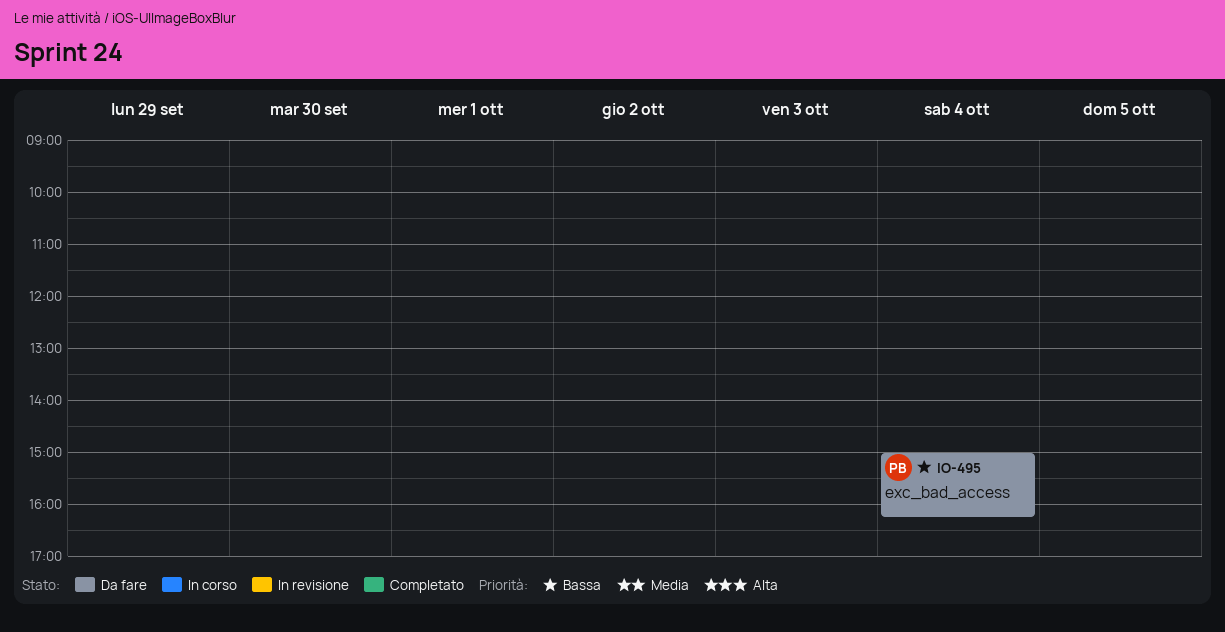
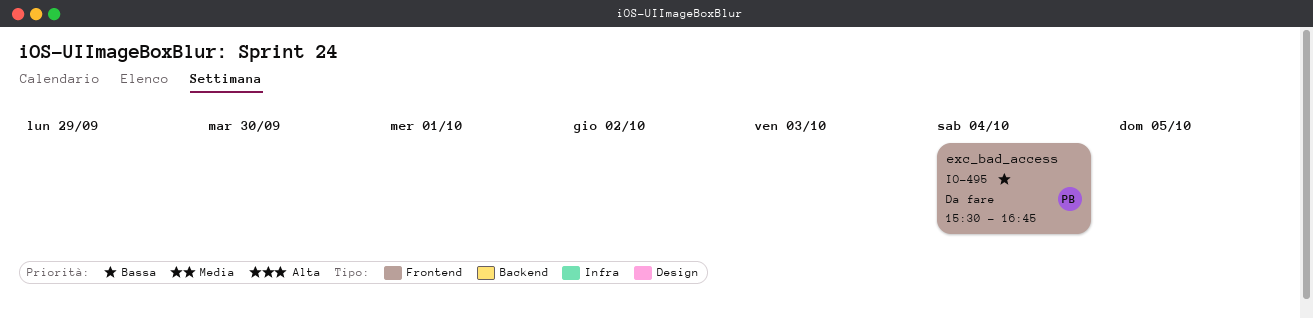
IO-495, begins: 15:00 -> 15:30
IO-495, ends: 16:15 -> 16:45

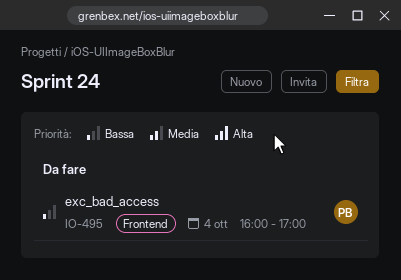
IO-495, begins: 15:30 -> 16:00
IO-495, ends: 16:45 -> 17:00

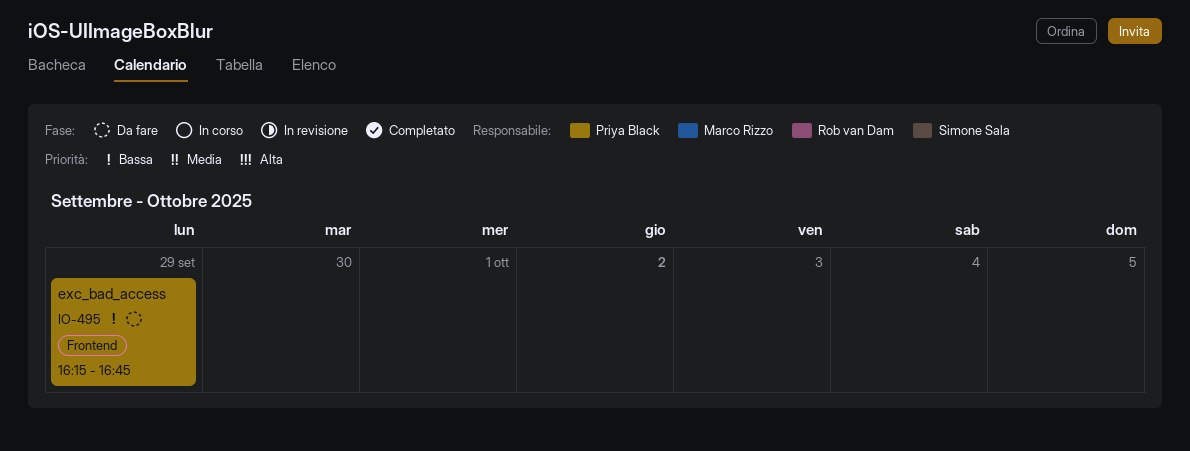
IO-495, day: Oct 4 -> Sep 29
IO-495, begins: 16:00 -> 16:15
IO-495, ends: 17:00 -> 16:45

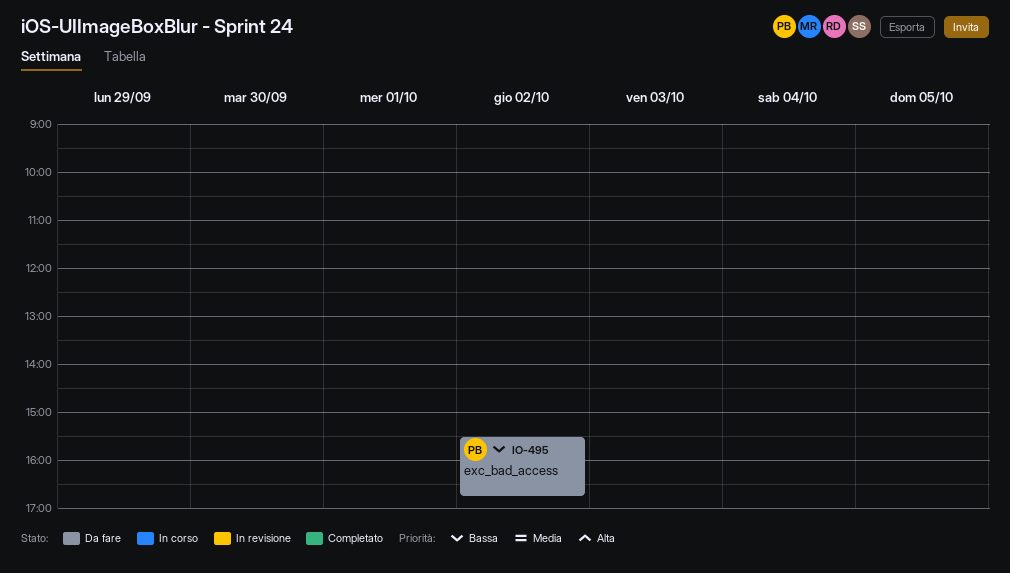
IO-495, day: Sep 29 -> Oct 2
IO-495, begins: 16:15 -> 15:30

